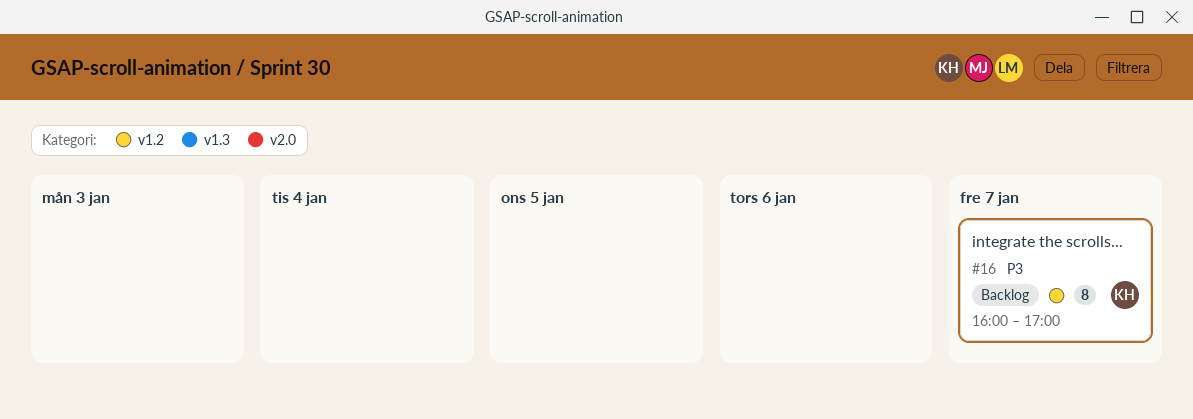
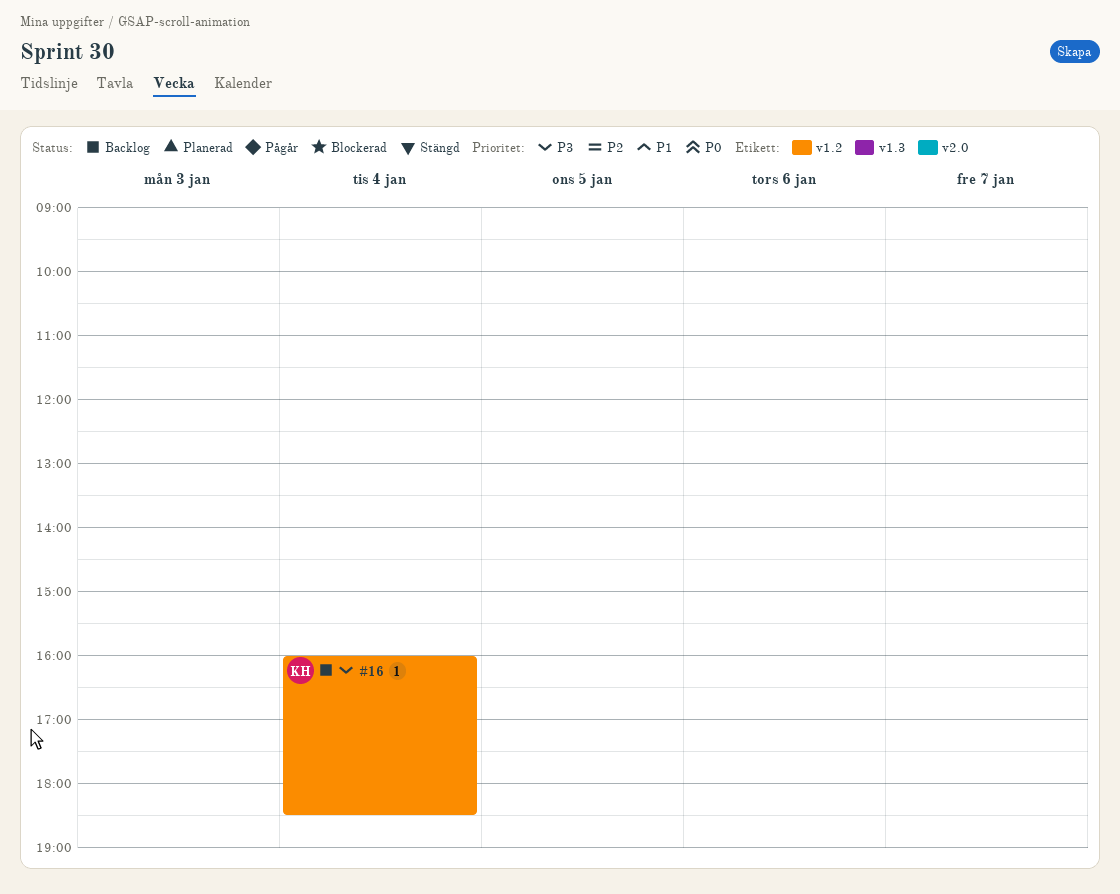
#16, estimate: 8 -> 1
#16, day: Jan 7 -> Jan 4
#16, ends: 17:00 -> 18:30

